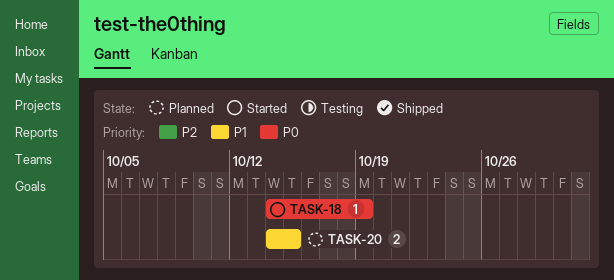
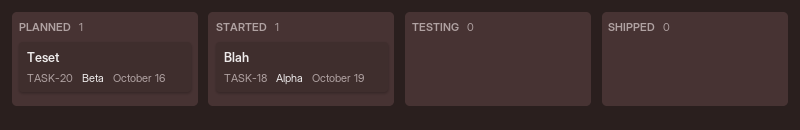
TASK-20, due: Oct 15 -> Oct 16

